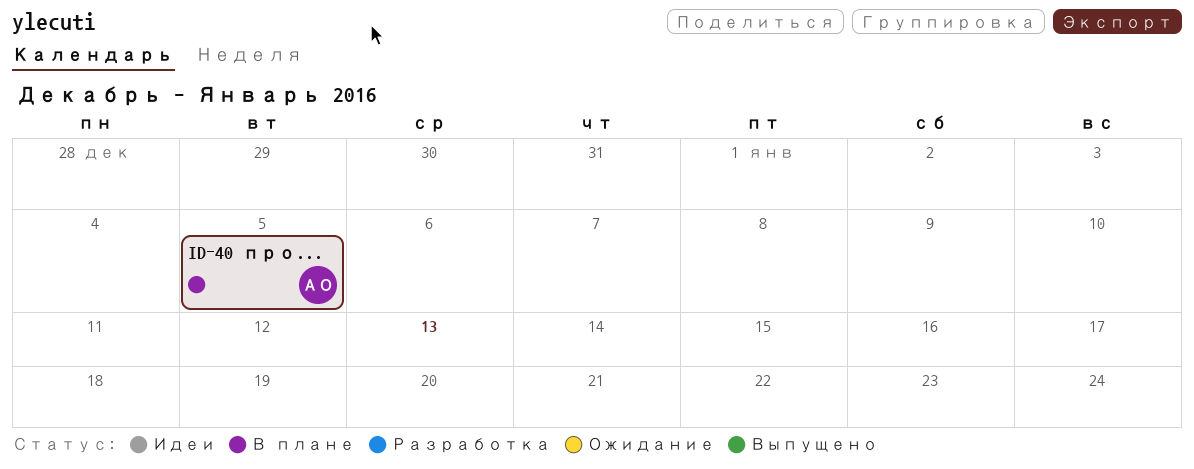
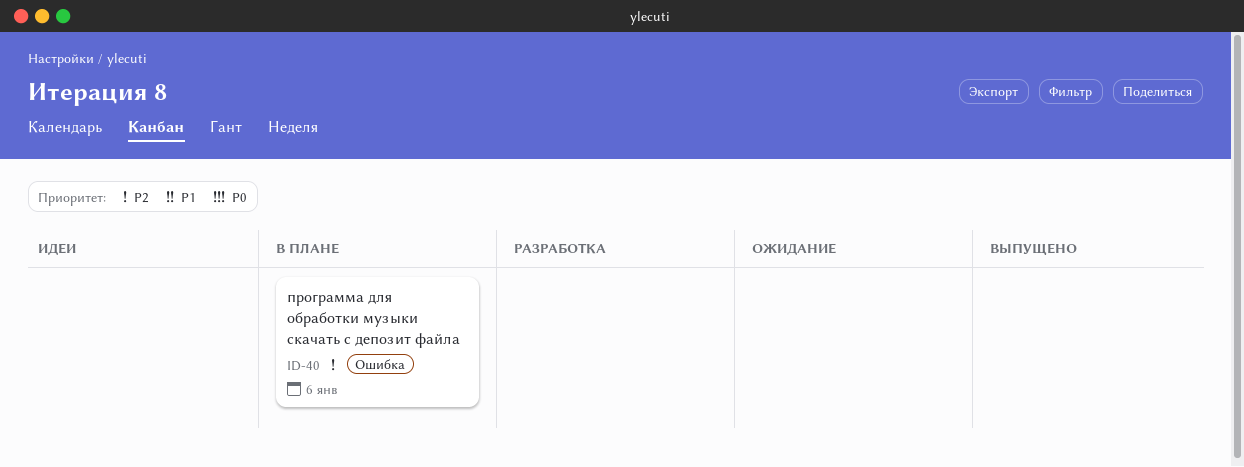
ID-40, due: Jan 5 -> Jan 6

